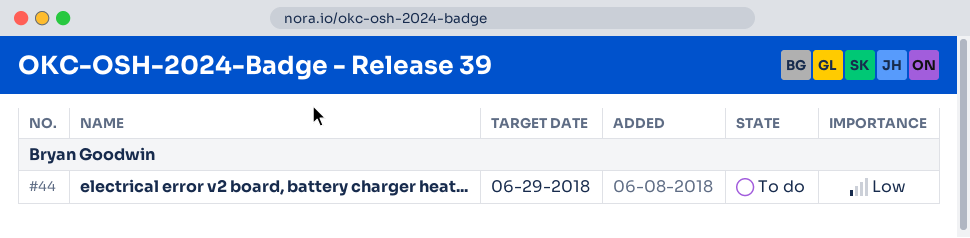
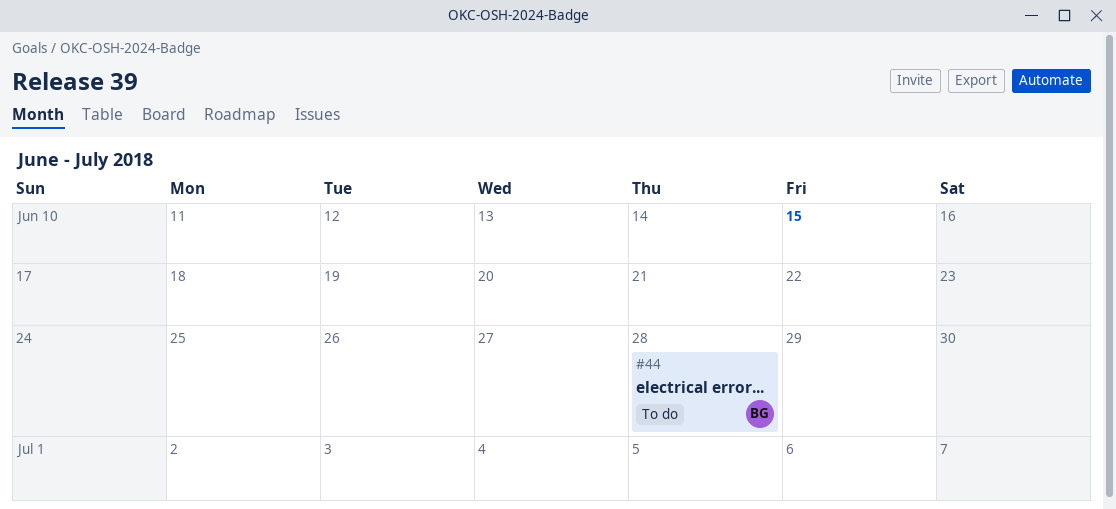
#44, due: Jun 29 -> Jun 28

